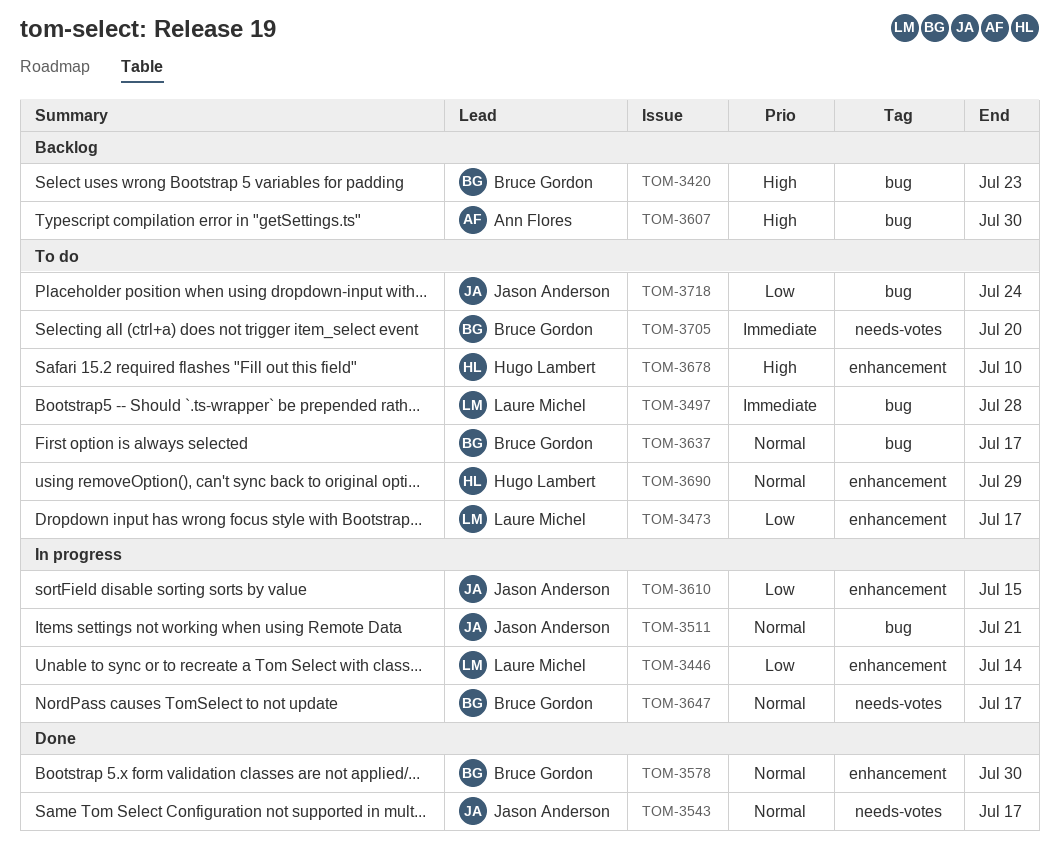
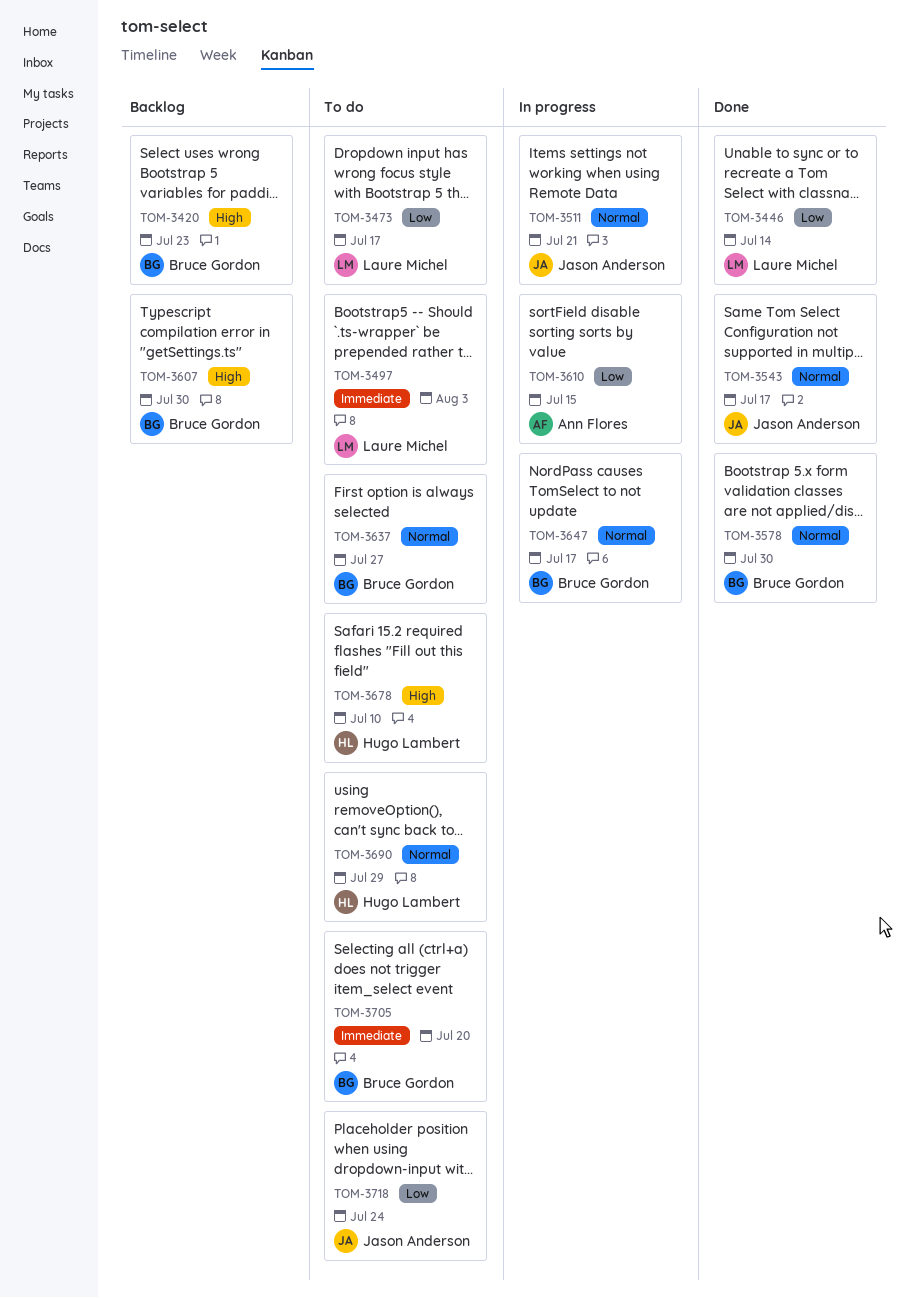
TOM-3446, status: In progress -> Done
TOM-3497, due: Jul 28 -> Aug 3
TOM-3607, owner: Ann Flores -> Bruce Gordon
TOM-3610, owner: Jason Anderson -> Ann Flores
TOM-3637, due: Jul 17 -> Jul 27

